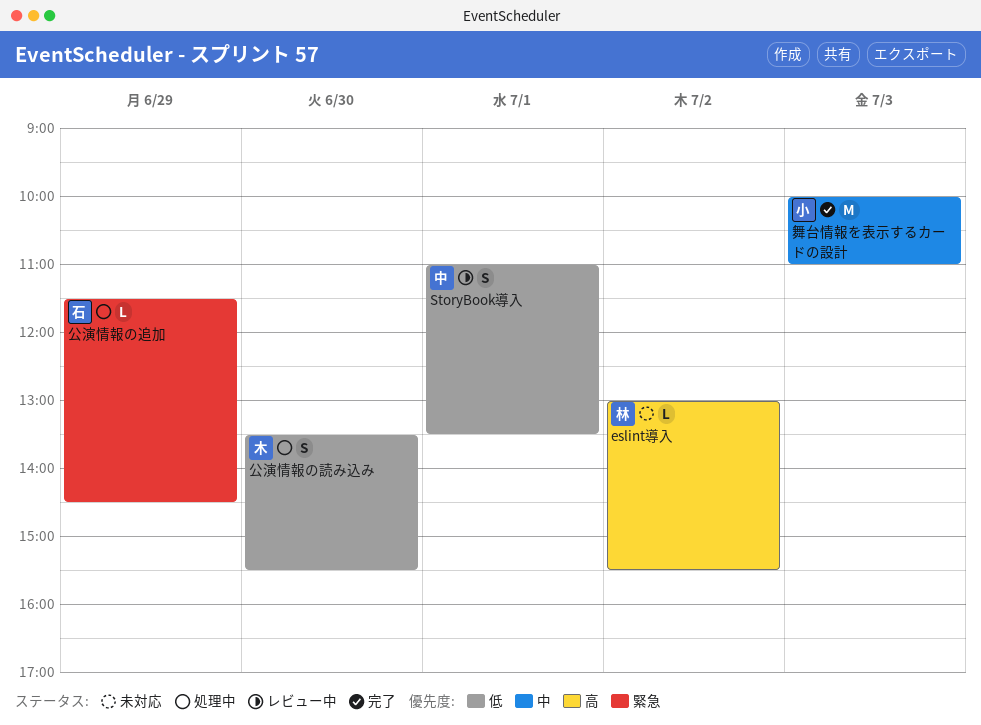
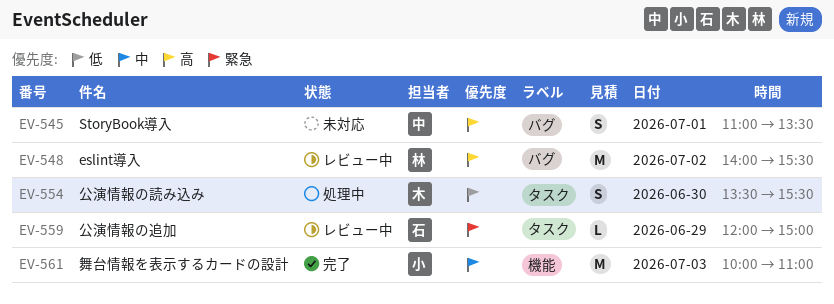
eslint導入, status: 未対応 -> レビュー中
eslint導入, estimate: L -> M
eslint導入, begins: 13:00 -> 14:00
StoryBook導入, status: レビュー中 -> 未対応
StoryBook導入, priority: 低 -> 高
公演情報の追加, status: 処理中 -> レビュー中
公演情報の追加, begins: 11:30 -> 12:00
公演情報の追加, ends: 14:30 -> 15:00

